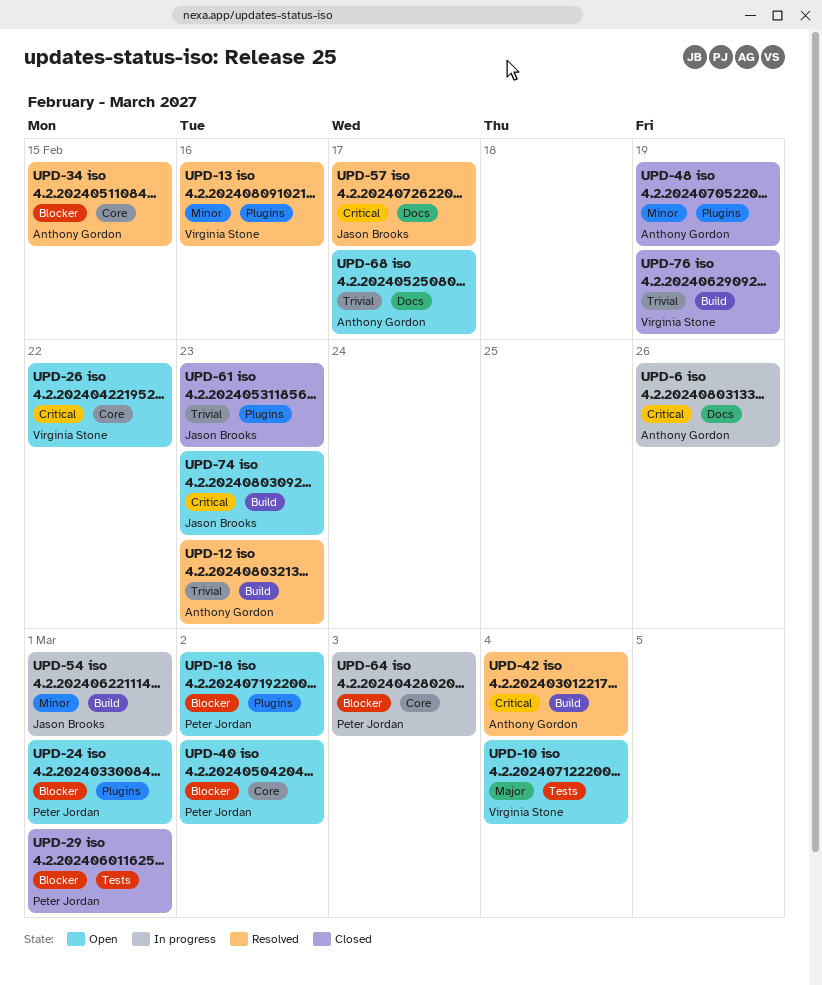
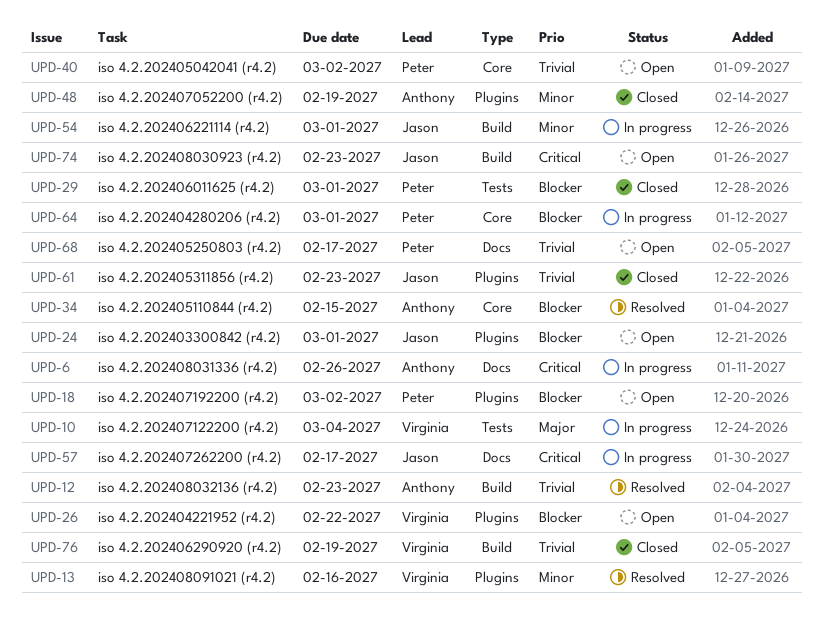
UPD-10, status: Open -> In progress
UPD-24, owner: Peter Jordan -> Jason Brooks
UPD-26, priority: Critical -> Blocker
UPD-26, label: Core -> Plugins
UPD-40, priority: Blocker -> Trivial
UPD-42: present -> none
UPD-57, status: Resolved -> In progress
UPD-64, due: Mar 3 -> Mar 1
UPD-68, owner: Anthony Gordon -> Peter Jordan

